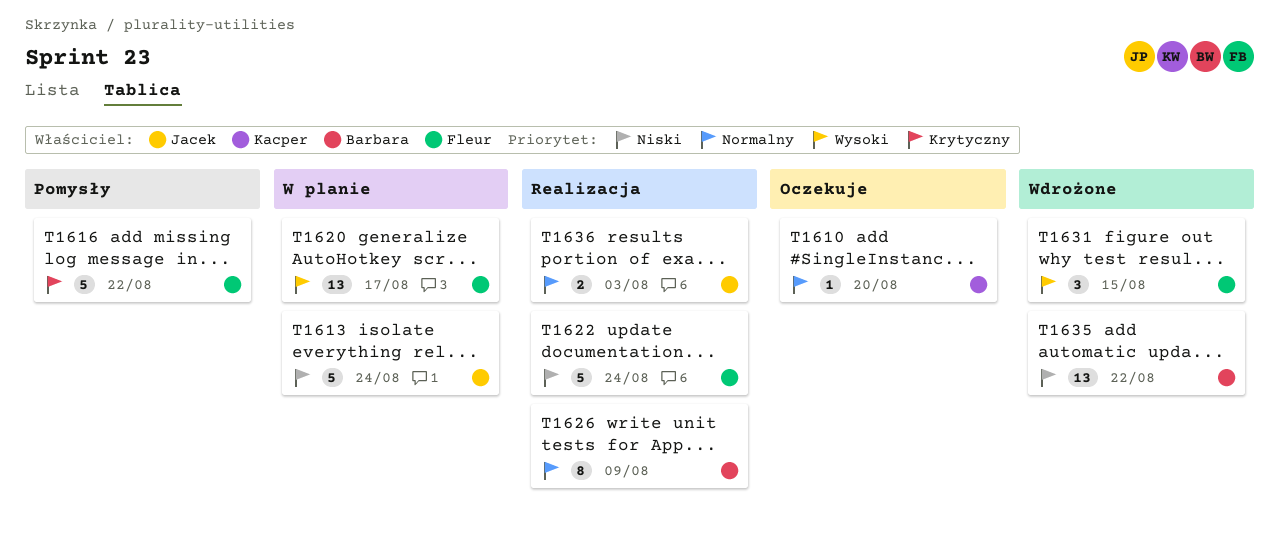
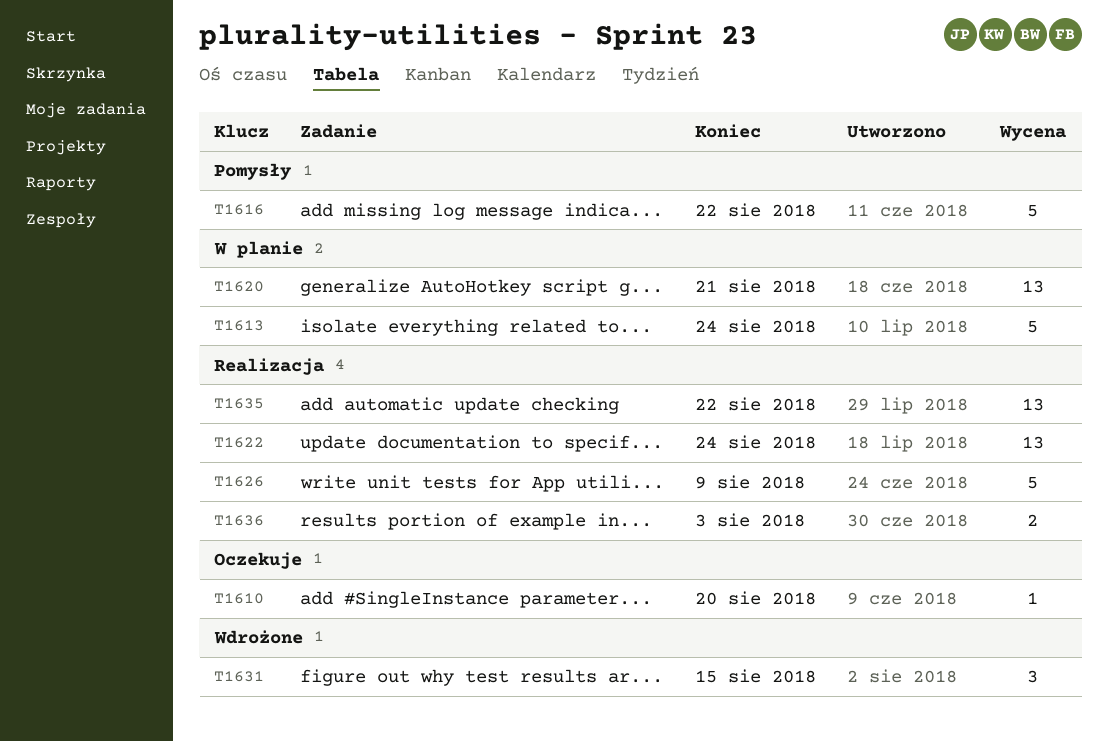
T1620, due: Aug 17 -> Aug 21
T1622, estimate: 5 -> 13
T1626, estimate: 8 -> 5
T1635, status: Wdrożone -> Realizacja

